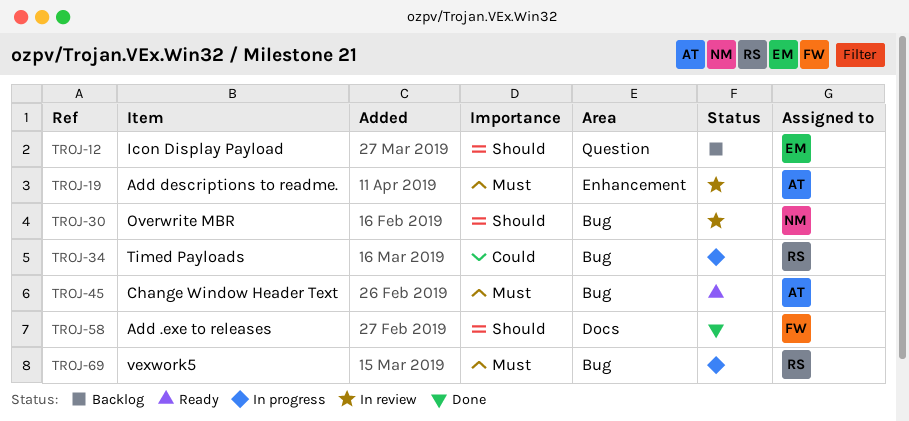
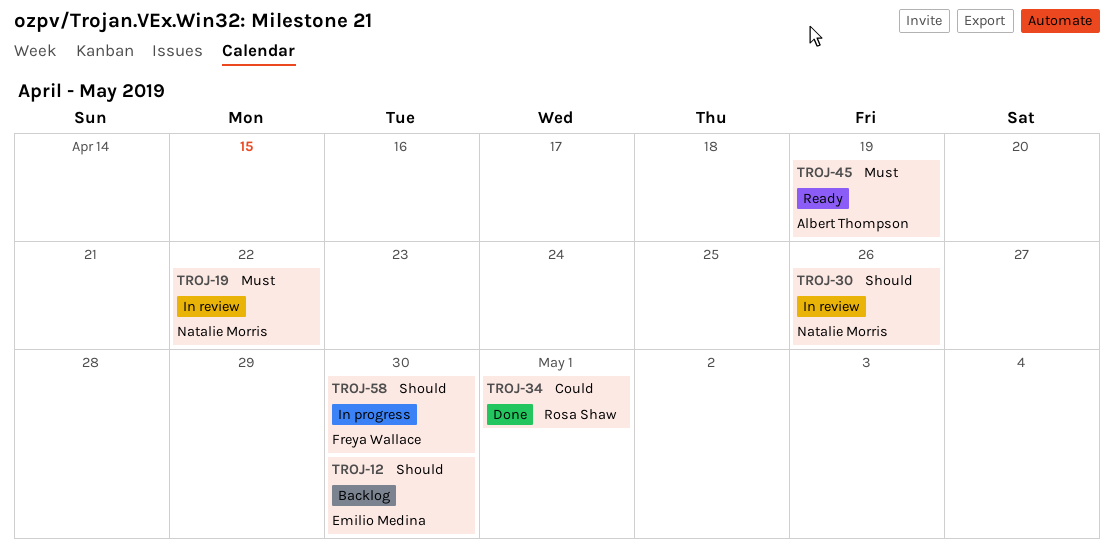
TROJ-19, owner: Albert Thompson -> Natalie Morris
TROJ-34, status: In progress -> Done
TROJ-58, status: Done -> In progress
TROJ-69: present -> none

